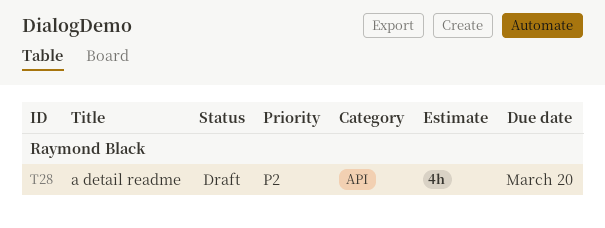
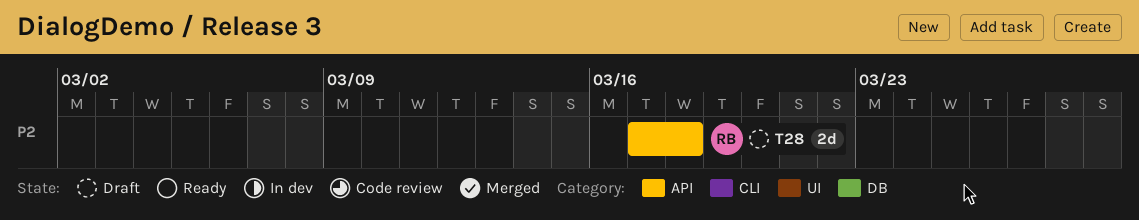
T28, estimate: 4h -> 2d
T28, due: Mar 20 -> Mar 18

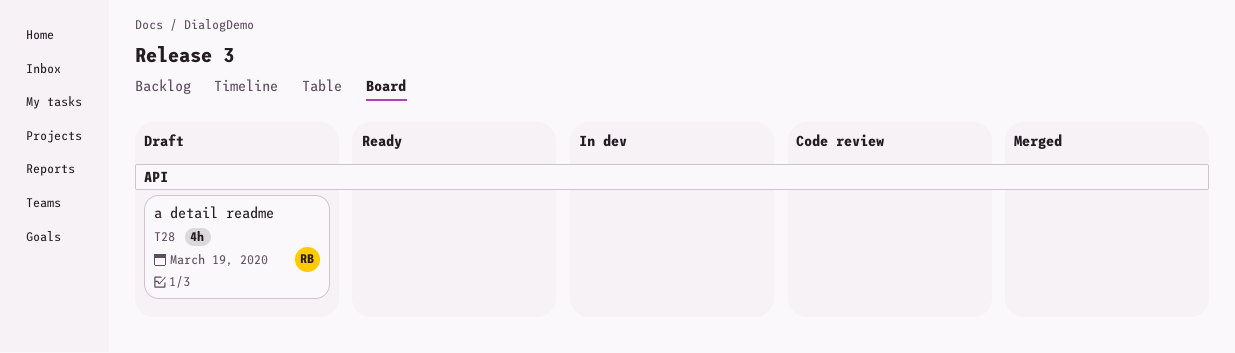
T28, estimate: 2d -> 4h
T28, due: Mar 18 -> Mar 19

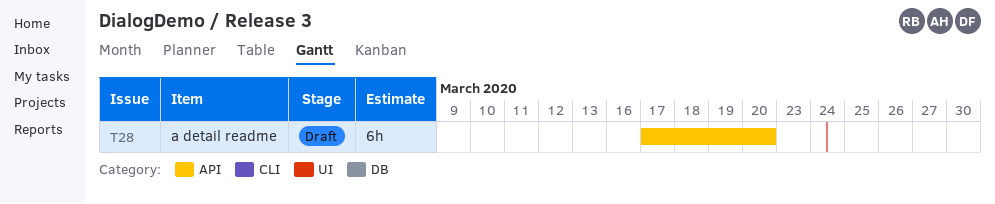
T28, estimate: 4h -> 6h
T28, due: Mar 19 -> Mar 20

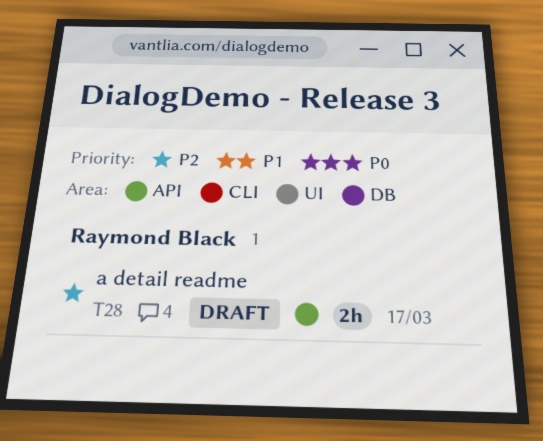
T28, estimate: 6h -> 2h
T28, due: Mar 20 -> Mar 17

